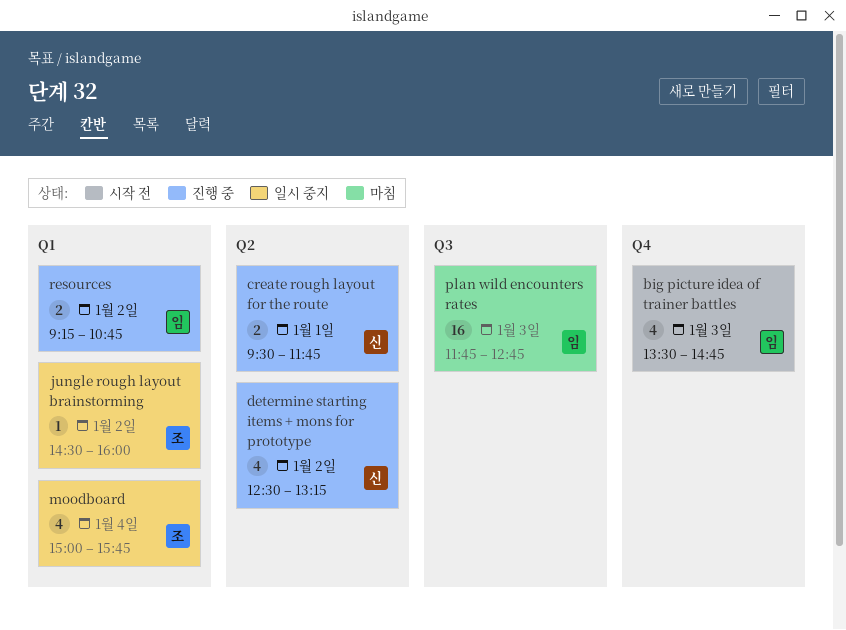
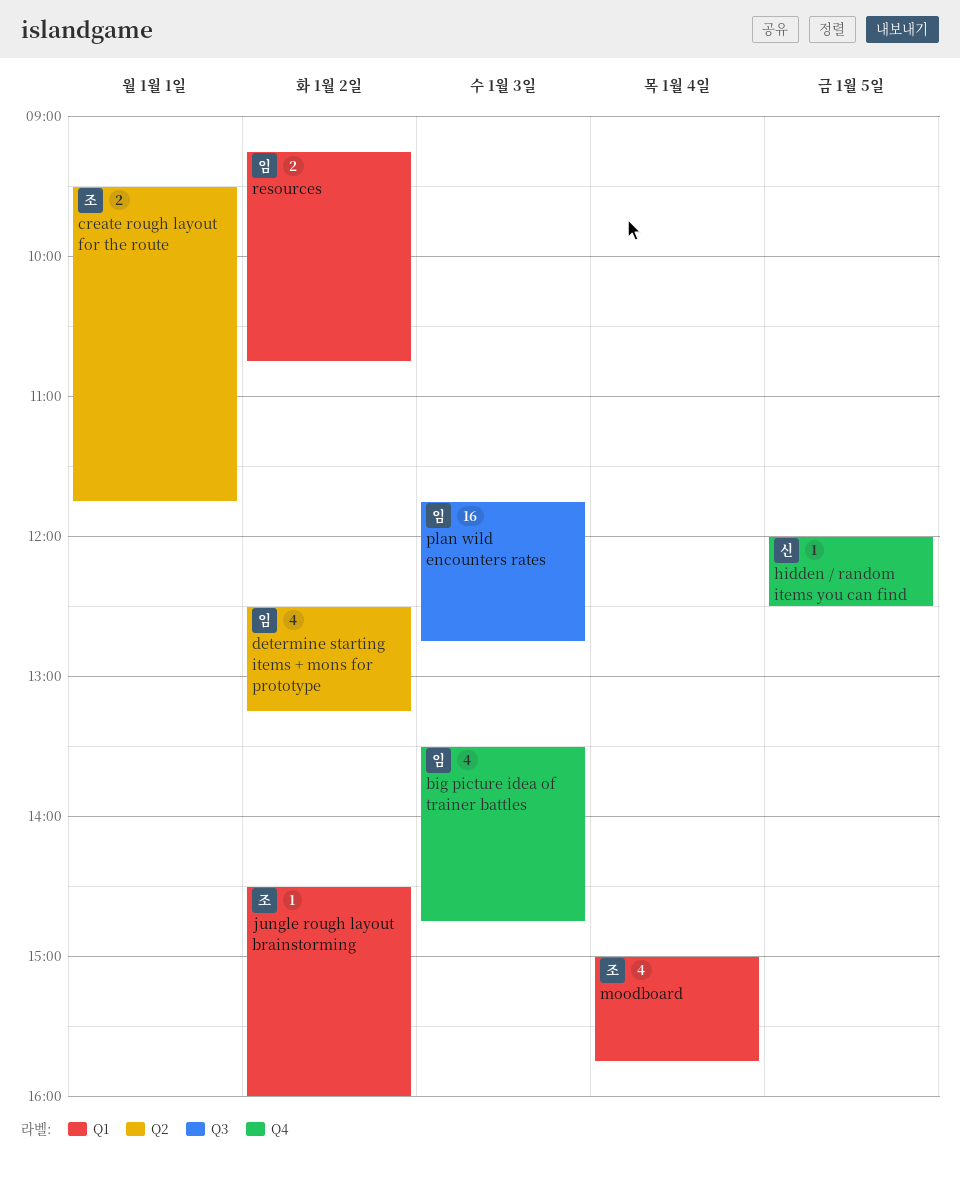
create rough layout for the route, owner: 신 -> 조
determine starting items + mons for prototype, owner: 신 -> 임
hidden / random items you can find: none -> present

